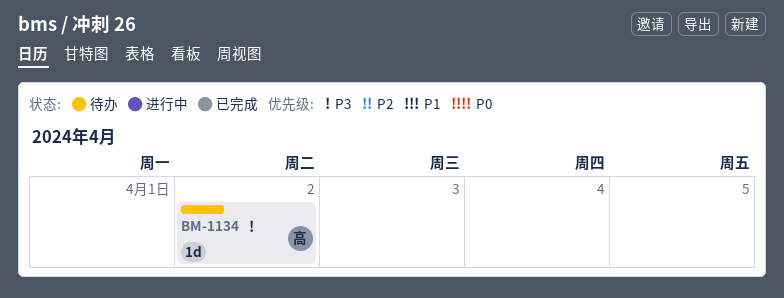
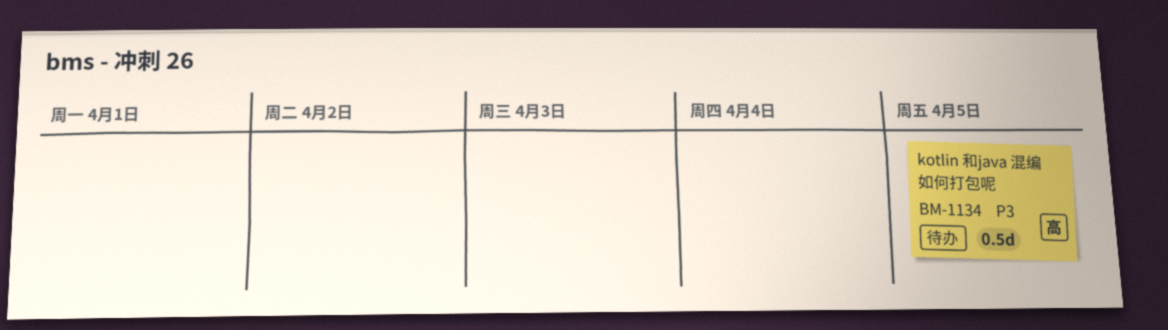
BM-1134, estimate: 1d -> 0.5d
BM-1134, due: Apr 2 -> Apr 5

